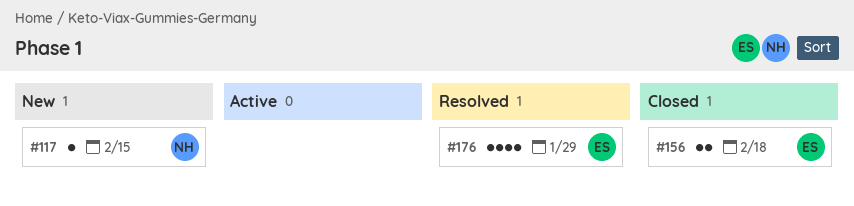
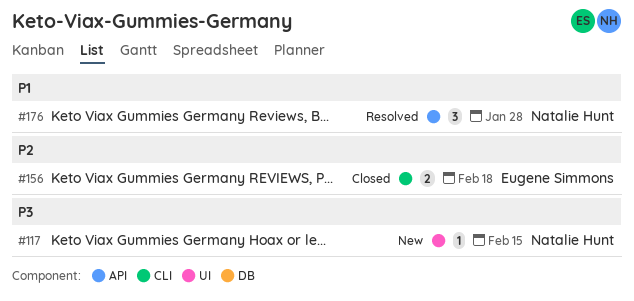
#176, owner: Eugene Simmons -> Natalie Hunt
#176, estimate: 4 -> 3
#176, due: Jan 29 -> Jan 28

